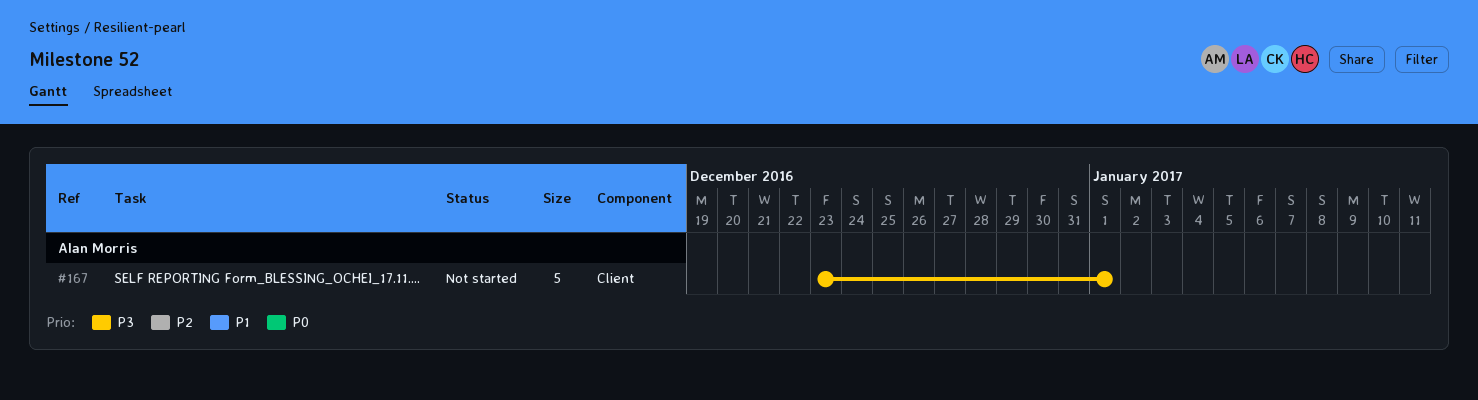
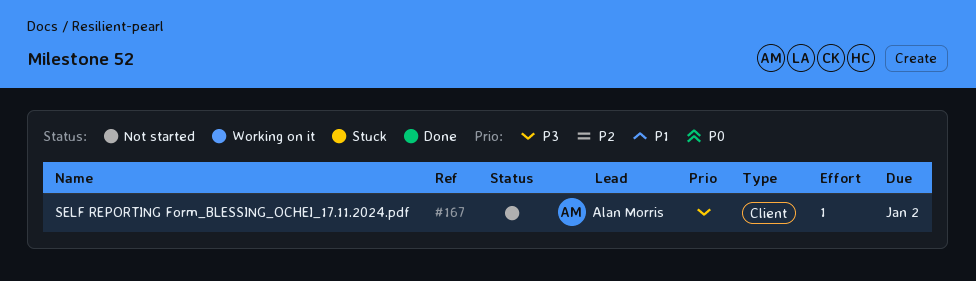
#167, estimate: 5 -> 1
#167, due: Jan 1 -> Jan 2

